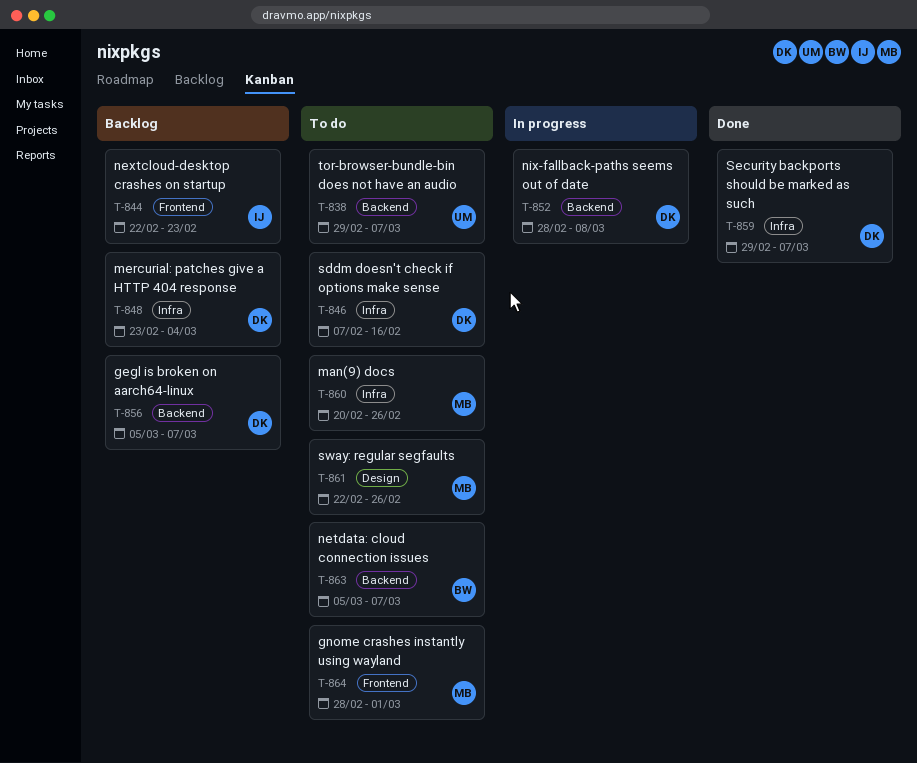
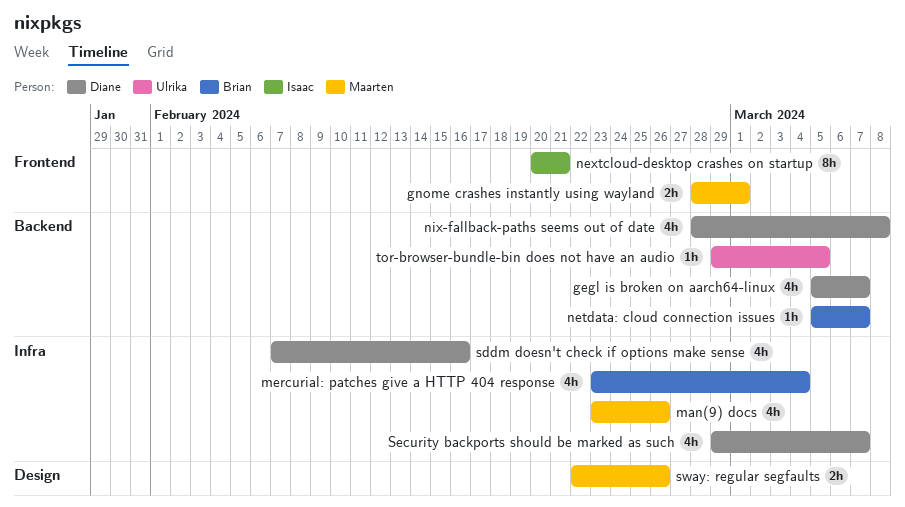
man(9) docs, start: Feb 20 -> Feb 23
mercurial: patches give a HTTP 404 response, owner: Diane -> Brian
nextcloud-desktop crashes on startup, start: Feb 22 -> Feb 20
nextcloud-desktop crashes on startup, due: Feb 23 -> Feb 21
tor-browser-bundle-bin does not have an audio, due: Mar 7 -> Mar 5

